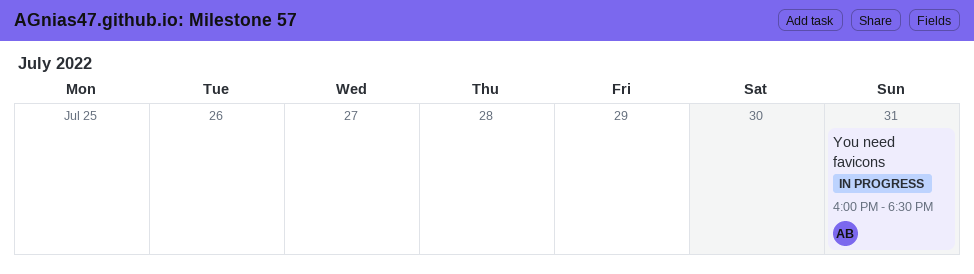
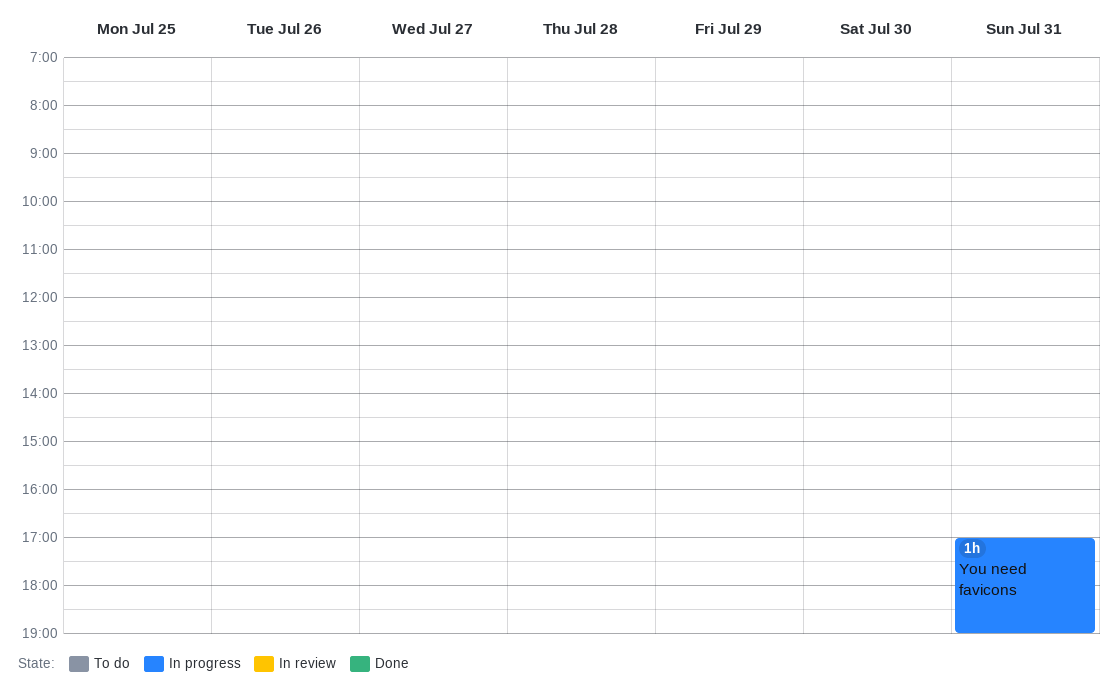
You need favicons, begins: 16:00 -> 17:00
You need favicons, ends: 18:30 -> 19:00

